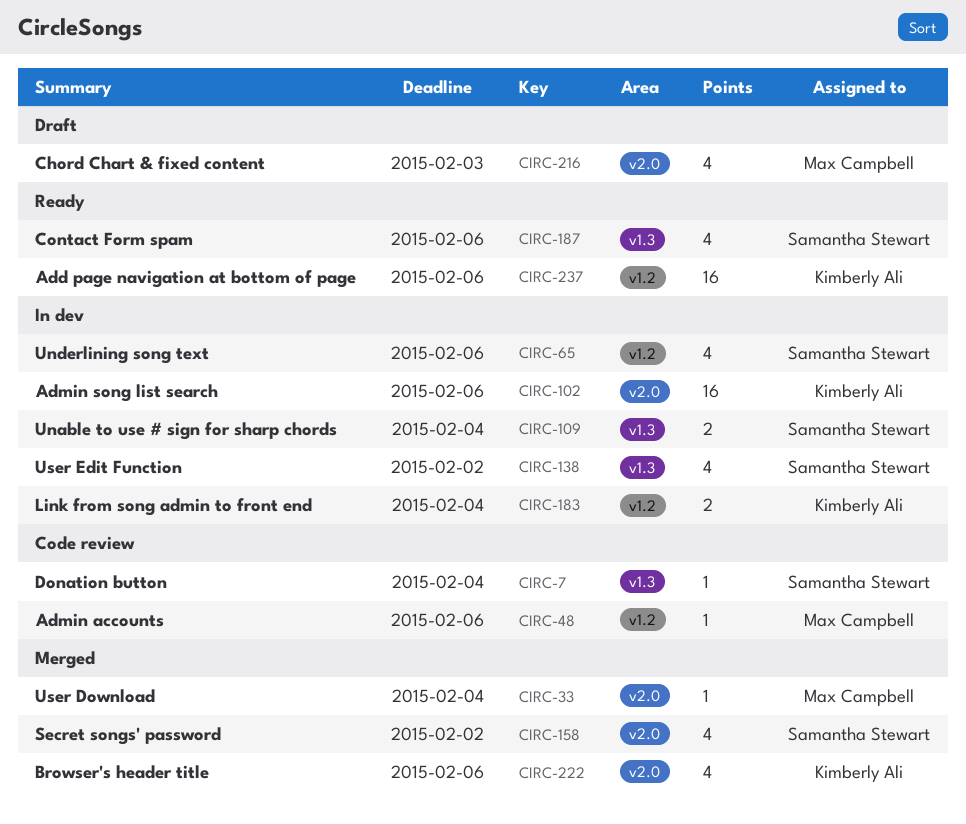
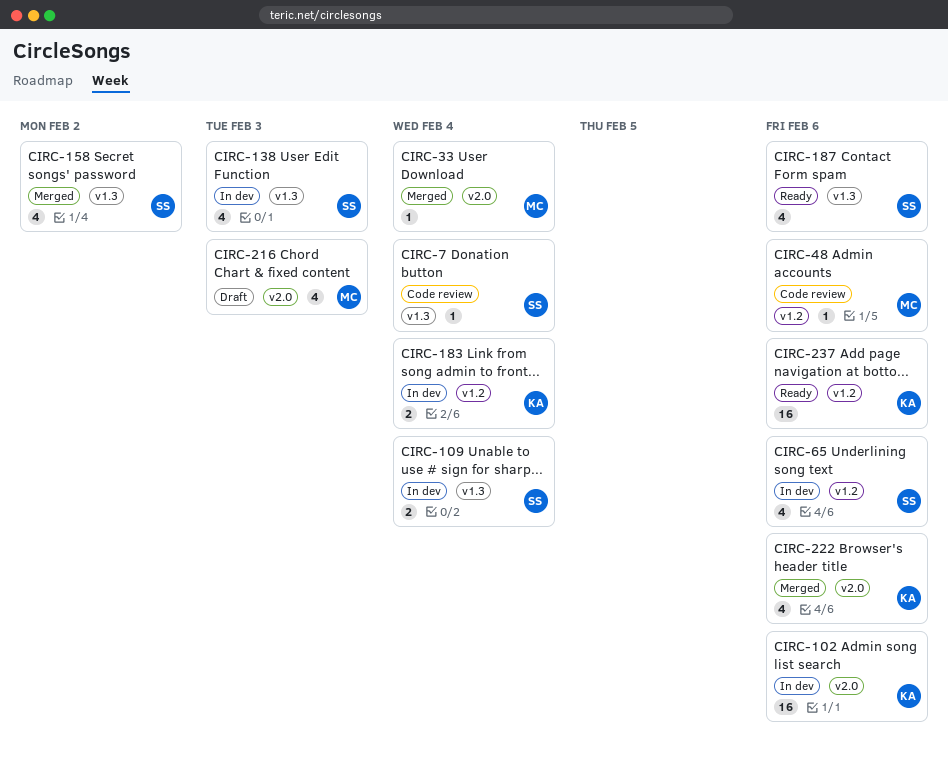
CIRC-138, due: Feb 2 -> Feb 3
CIRC-158, label: v2.0 -> v1.3

